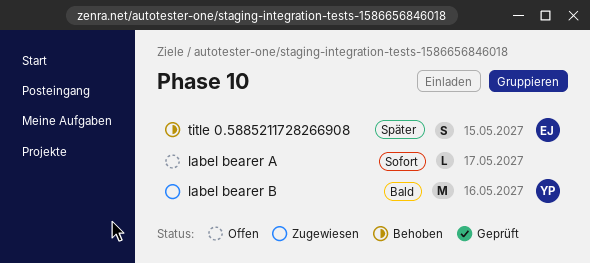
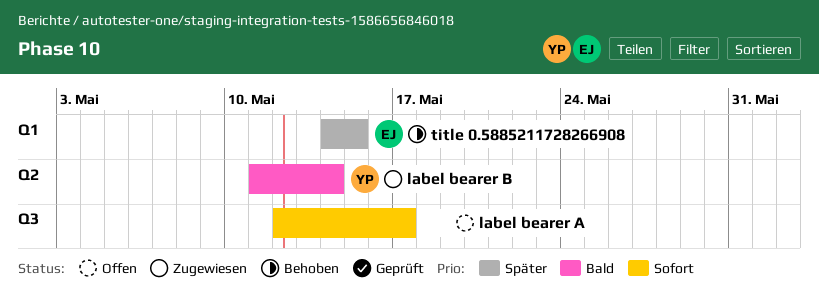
label bearer B, due: May 16 -> May 14

